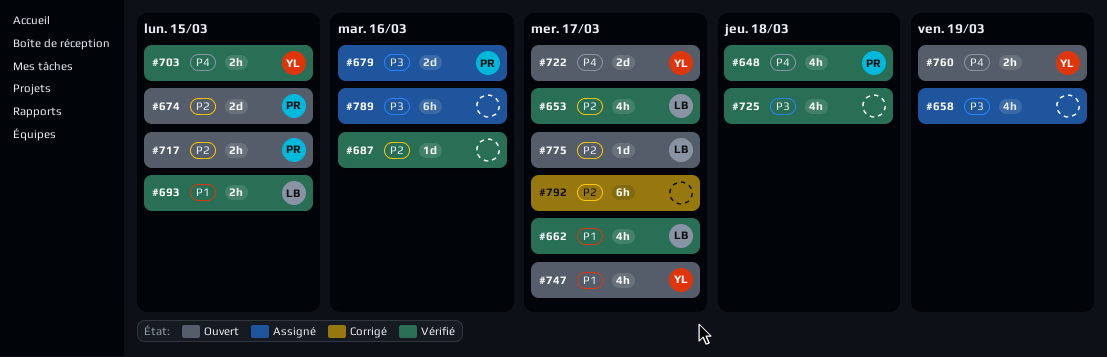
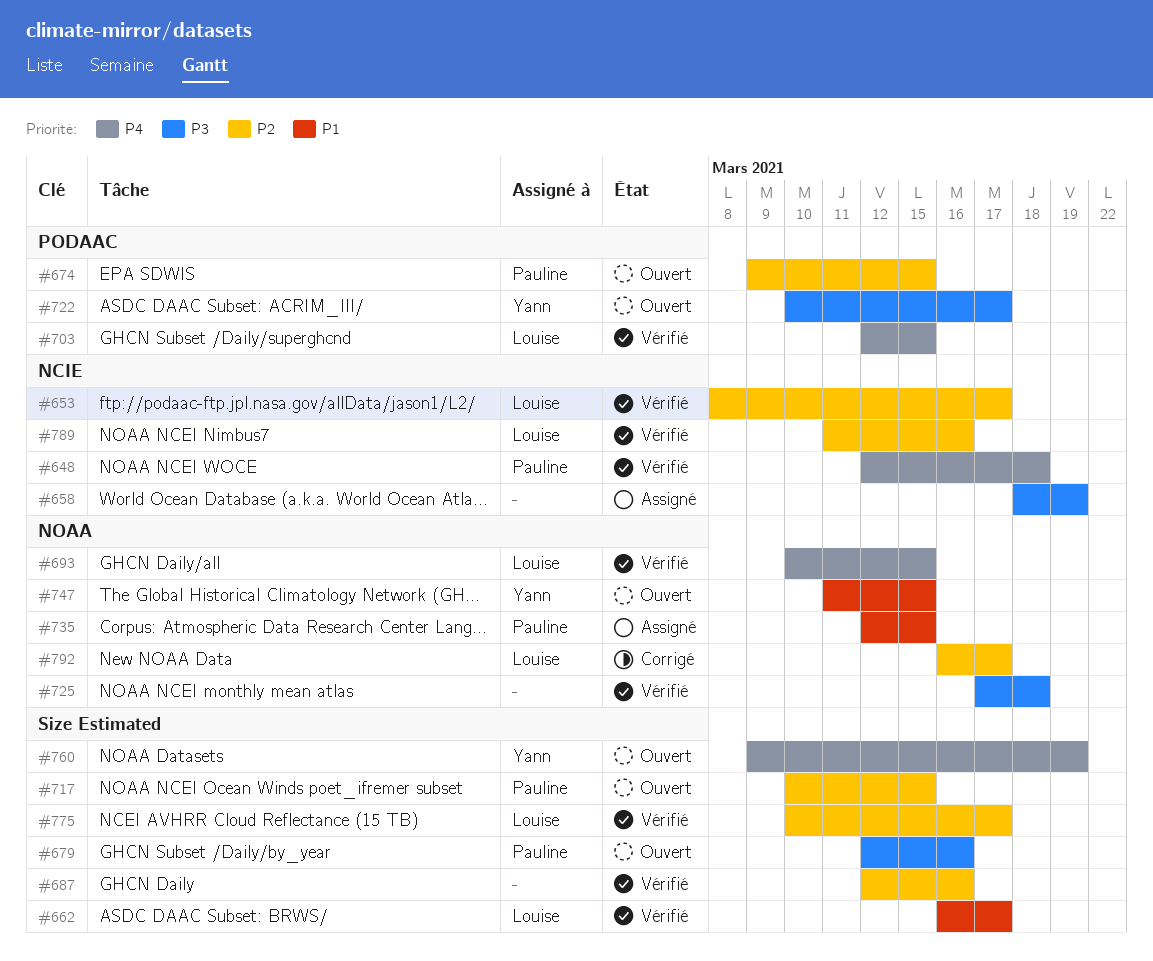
#679, status: Assigné -> Ouvert
#693, priority: P1 -> P4
#703, owner: Yann -> Louise
#722, priority: P4 -> P3
#735: none -> present
#747, due: Mar 17 -> Mar 15
#775, status: Ouvert -> Vérifié
#789, status: Assigné -> Vérifié
#789, owner: none -> Louise
#789, priority: P3 -> P2
#792, owner: none -> Louise

